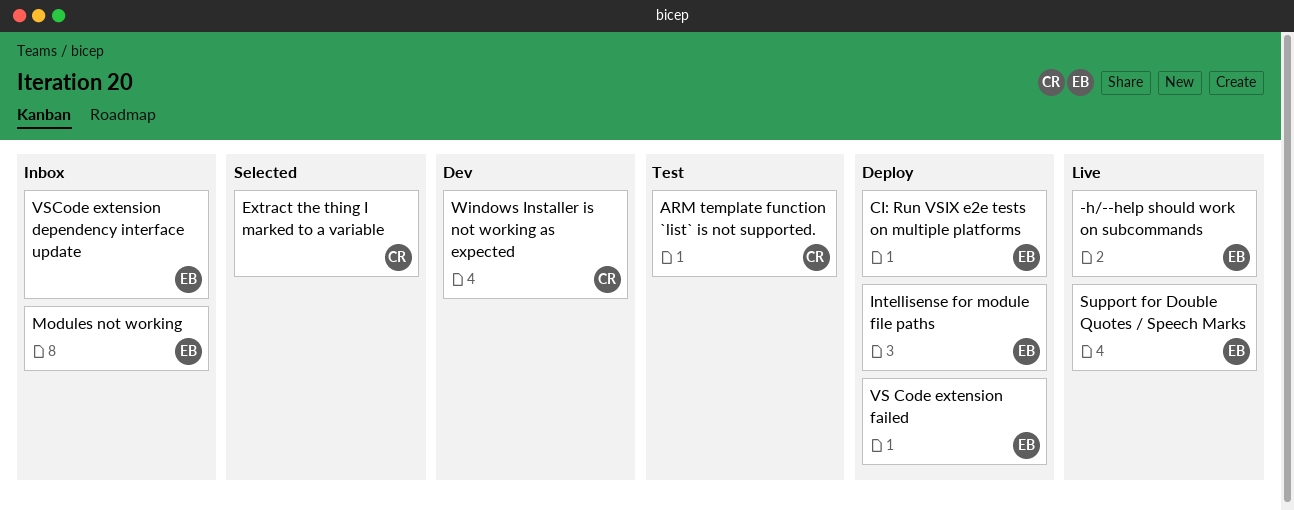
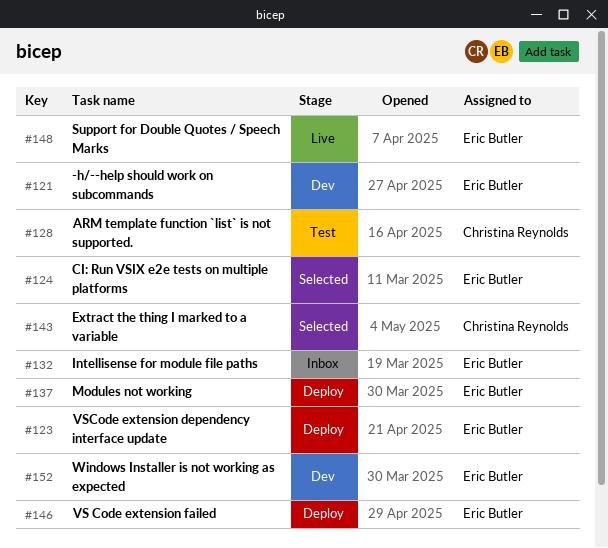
-h/--help should work on subcommands, status: Live -> Dev
CI: Run VSIX e2e tests on multiple platforms, status: Deploy -> Selected
Intellisense for module file paths, status: Deploy -> Inbox
Modules not working, status: Inbox -> Deploy
VSCode extension dependency interface update, status: Inbox -> Deploy
Windows Installer is not working as expected, owner: Christina Reynolds -> Eric Butler

